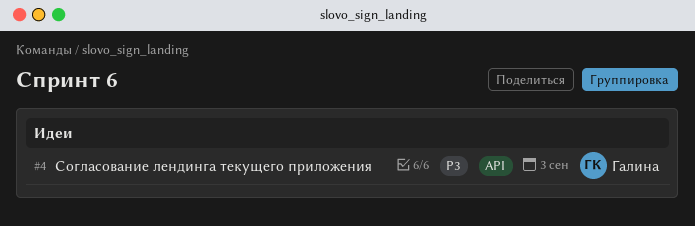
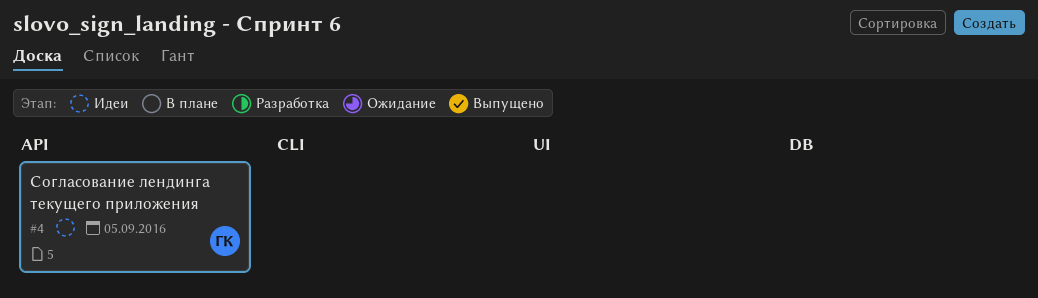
#4, due: Sep 3 -> Sep 5

